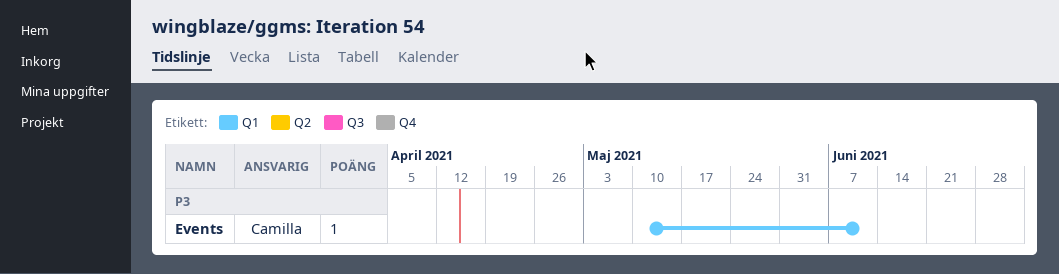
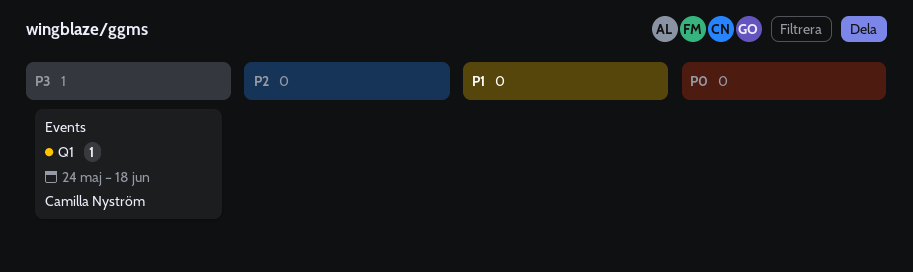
Events, start: May 10 -> May 24
Events, due: Jun 11 -> Jun 18

